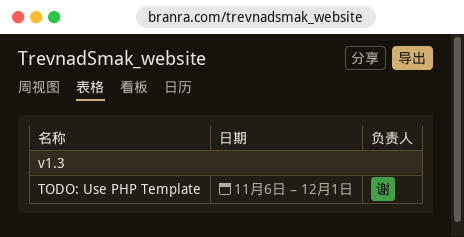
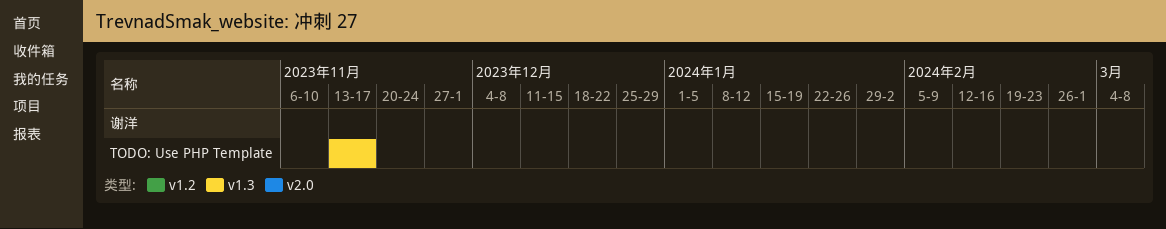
TODO: Use PHP Template, start: Nov 6 -> Nov 13
TODO: Use PHP Template, due: Dec 1 -> Nov 17

